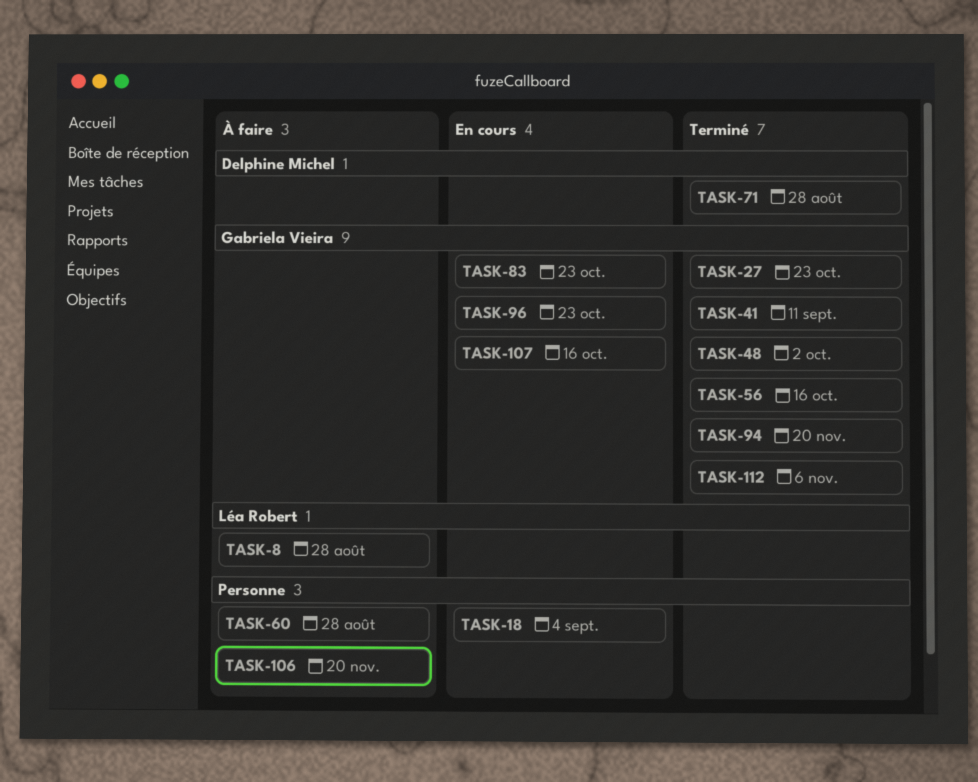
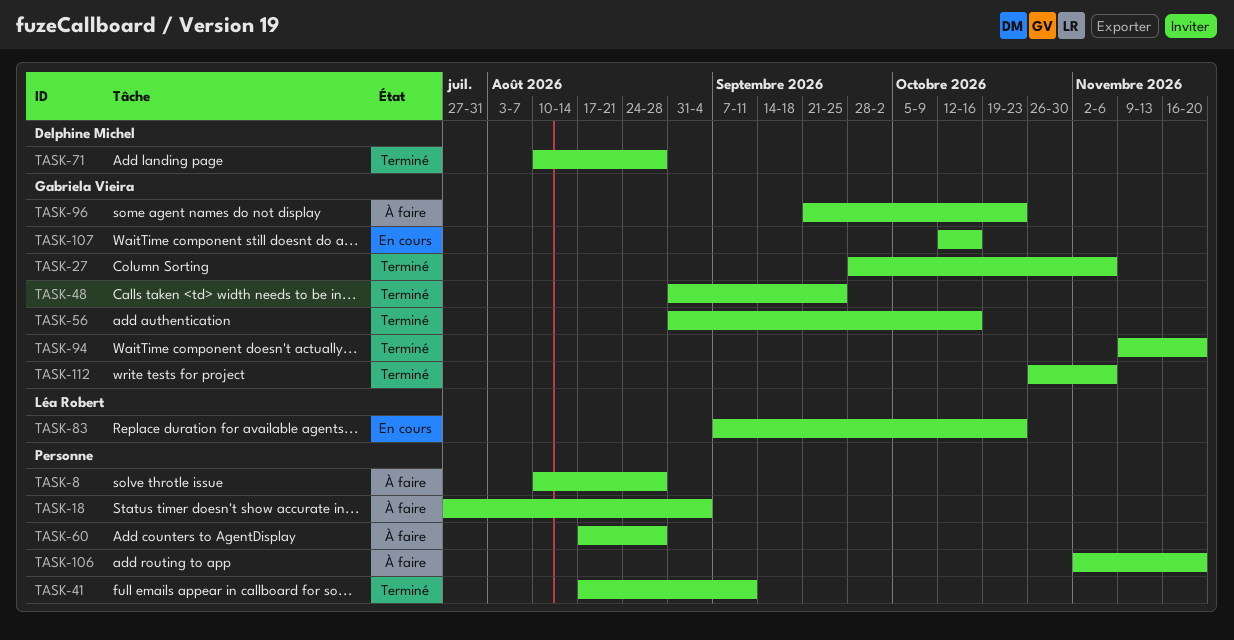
TASK-8, owner: Léa Robert -> none
TASK-18, status: En cours -> À faire
TASK-27, due: Oct 23 -> Nov 6
TASK-41, owner: Gabriela Vieira -> none
TASK-48, due: Oct 2 -> Sep 25
TASK-83, owner: Gabriela Vieira -> Léa Robert
TASK-96, status: En cours -> À faire

